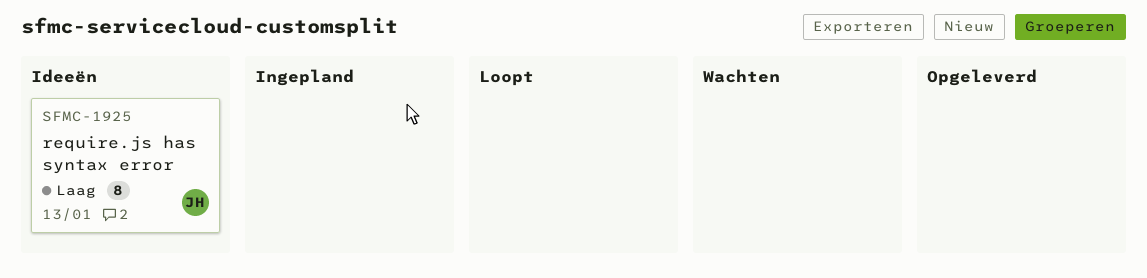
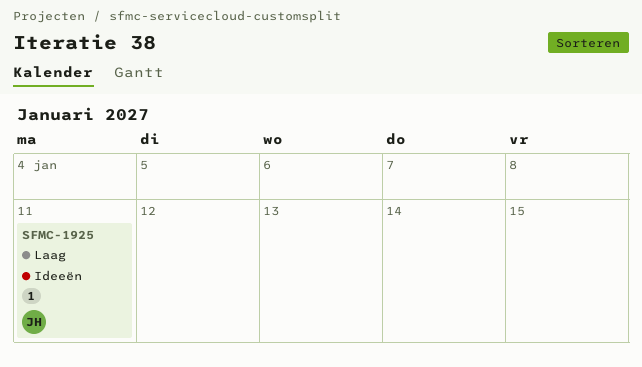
SFMC-1925, estimate: 8 -> 1
SFMC-1925, due: Jan 13 -> Jan 11

